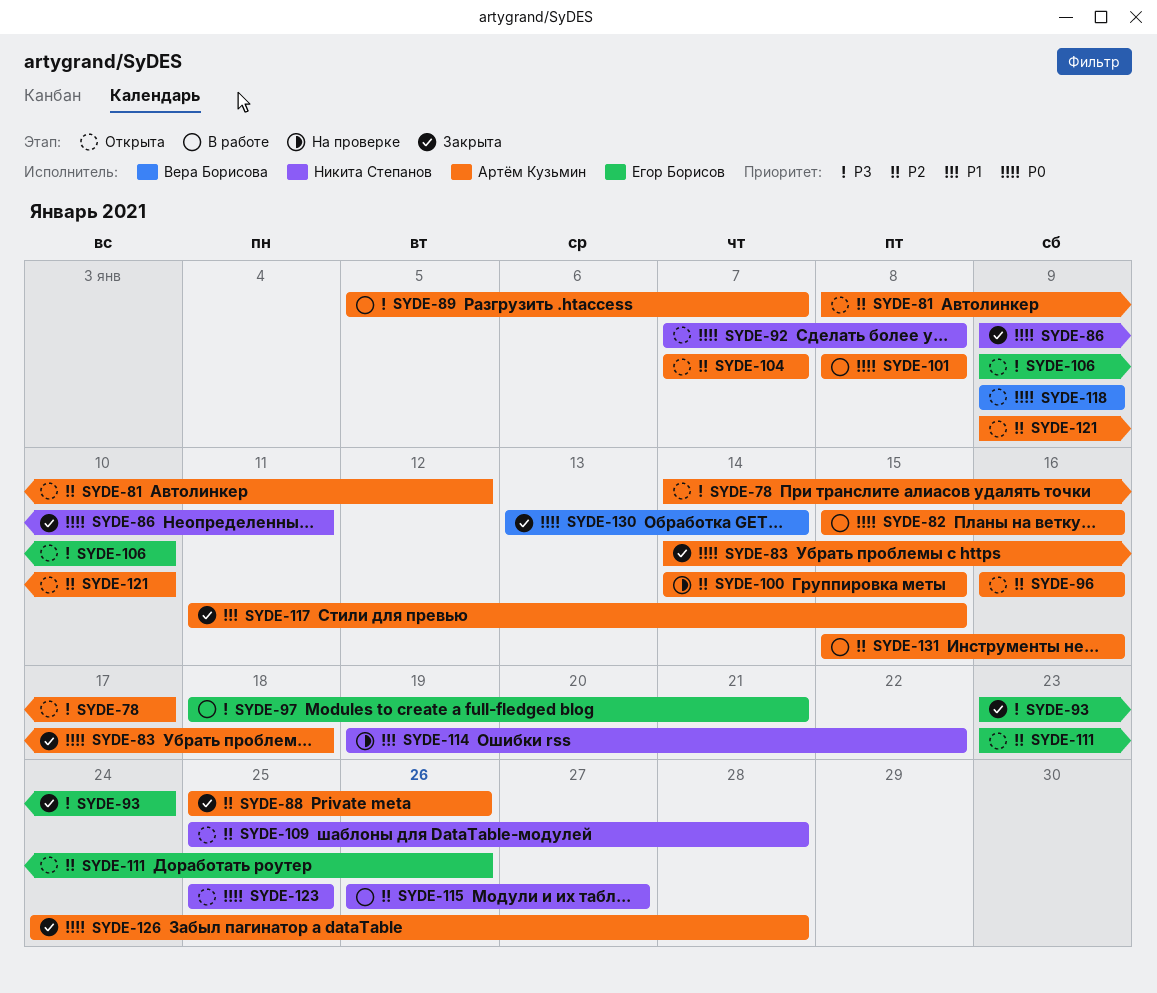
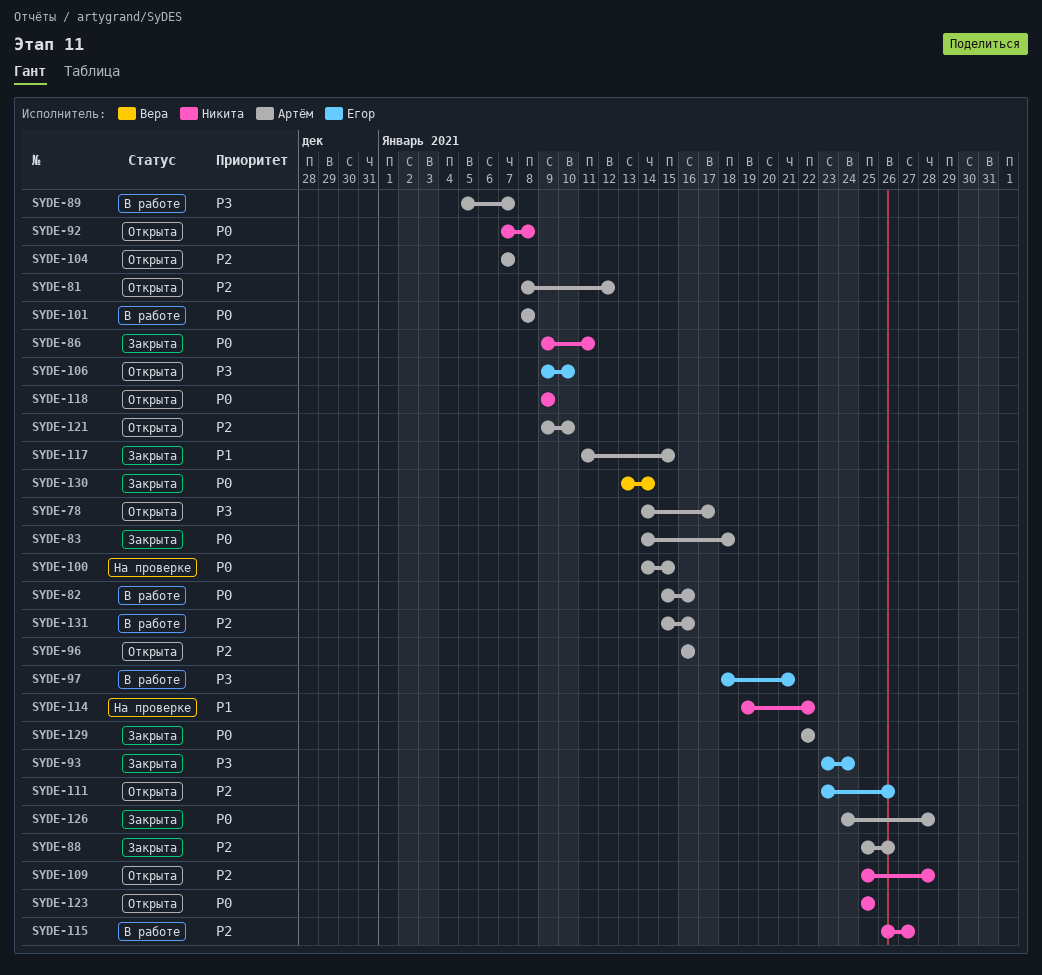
SYDE-100, priority: P2 -> P0
SYDE-118, owner: Вера Борисова -> Никита Степанов
SYDE-129: none -> present

